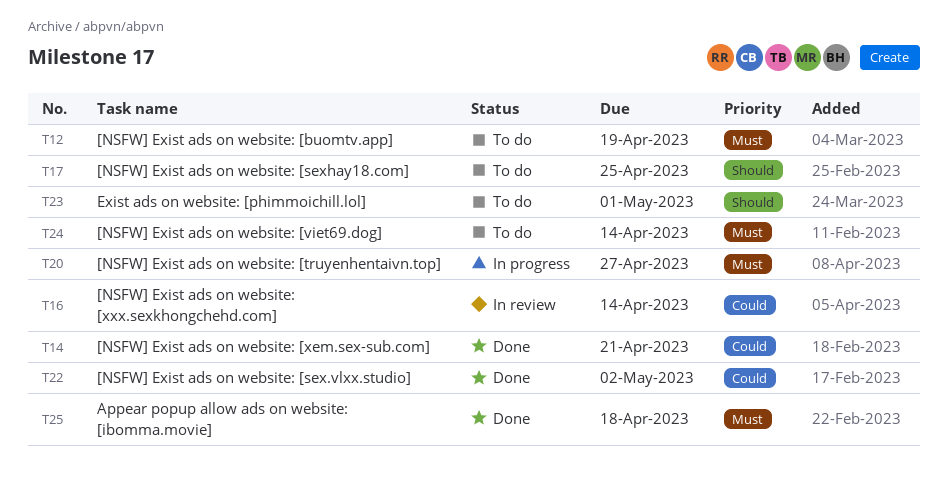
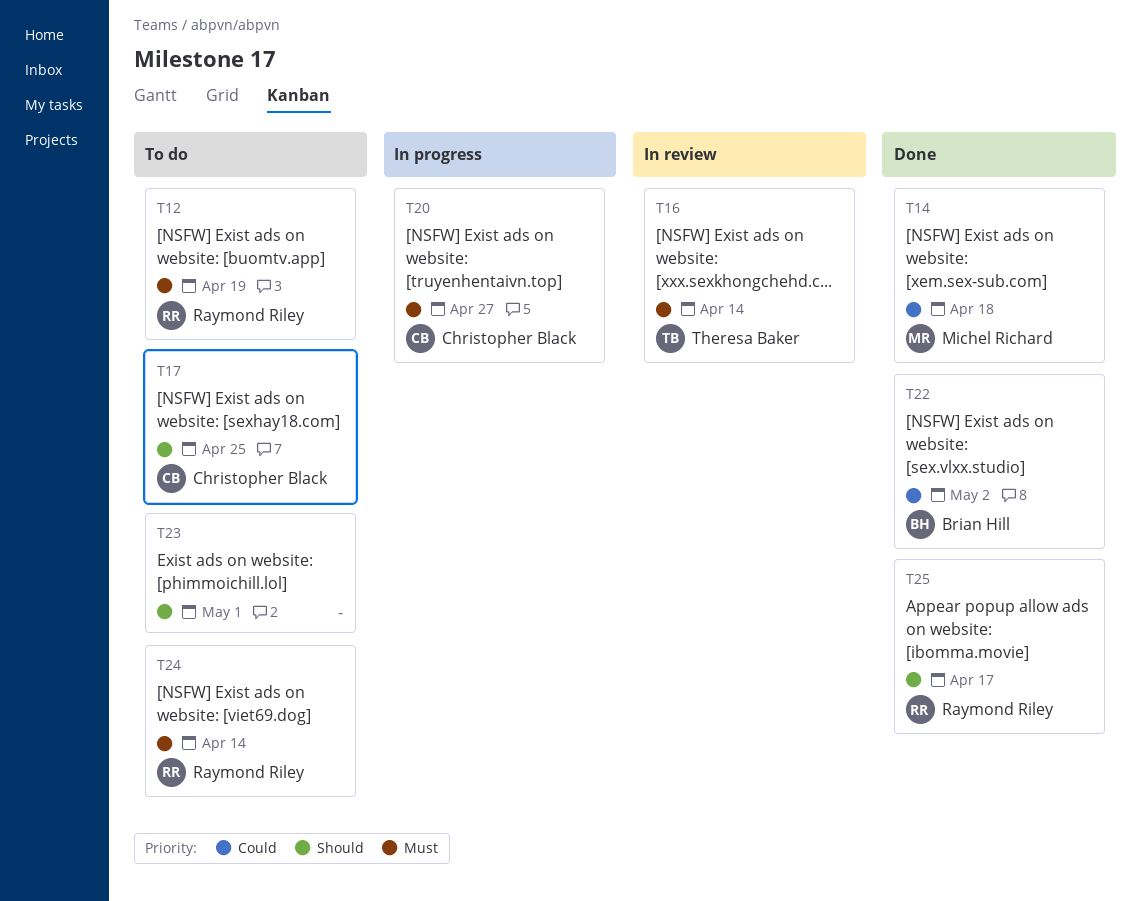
T14, due: Apr 21 -> Apr 18
T16, priority: Could -> Must
T25, priority: Must -> Should
T25, due: Apr 18 -> Apr 17

